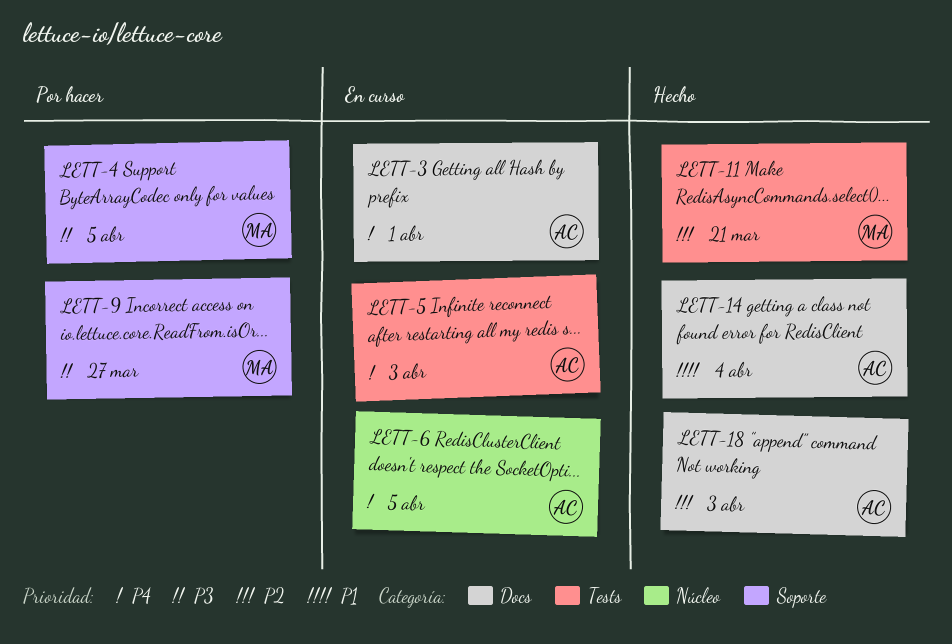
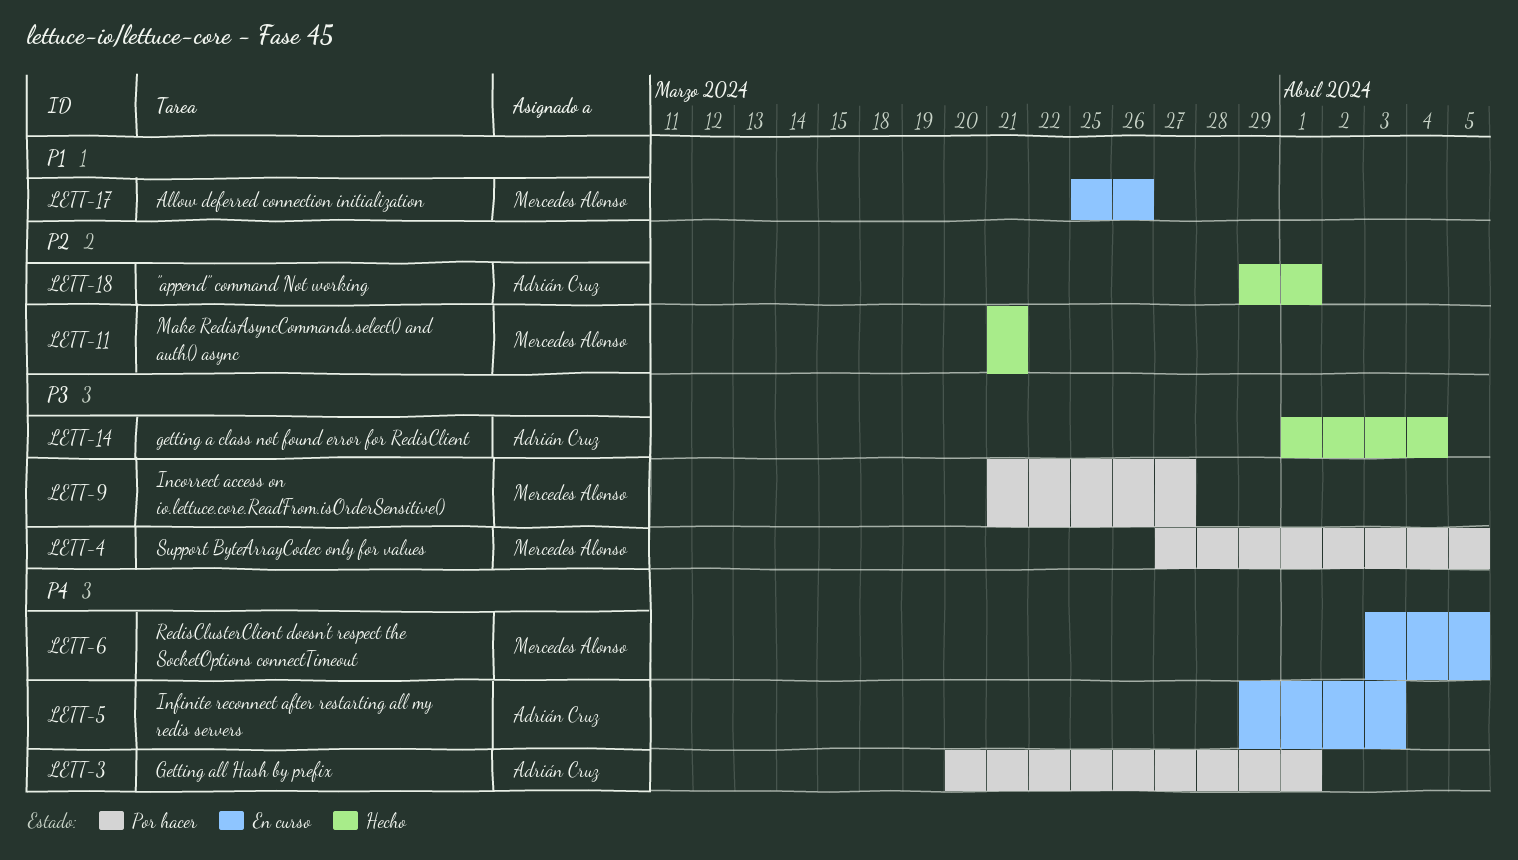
LETT-3, status: En curso -> Por hacer
LETT-6, owner: Adrián Cruz -> Mercedes Alonso
LETT-14, priority: P1 -> P3
LETT-17: none -> present
LETT-18, due: Apr 3 -> Apr 1

